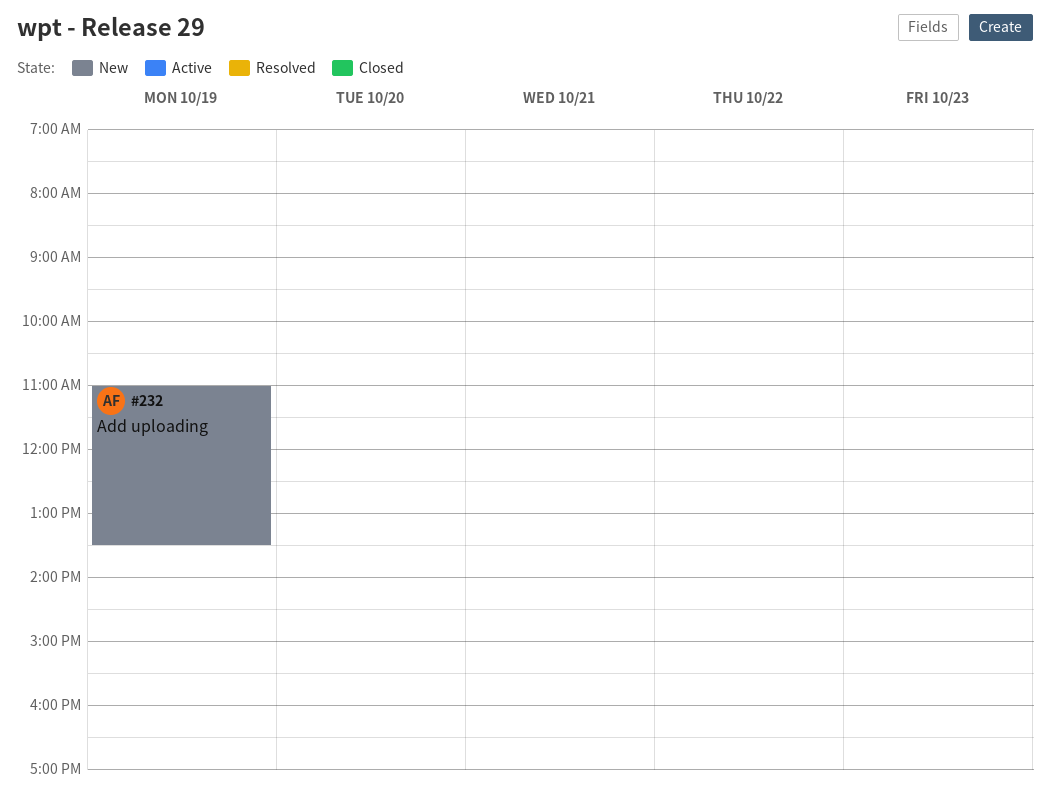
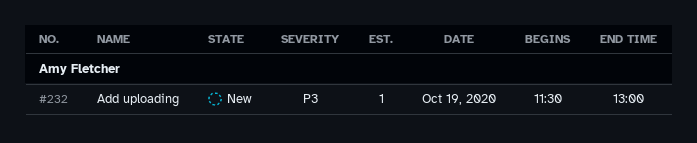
#232, begins: 11:00 -> 11:30
#232, ends: 13:30 -> 13:00

